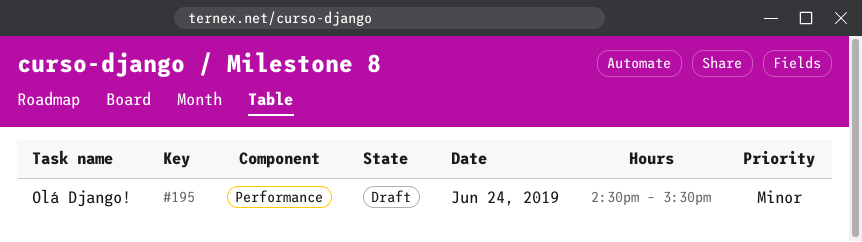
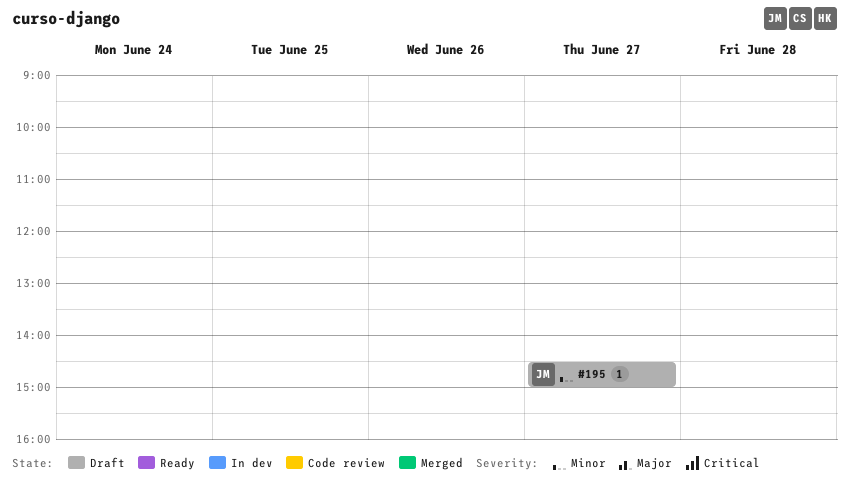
#195, day: Jun 24 -> Jun 27
#195, ends: 15:30 -> 15:00

